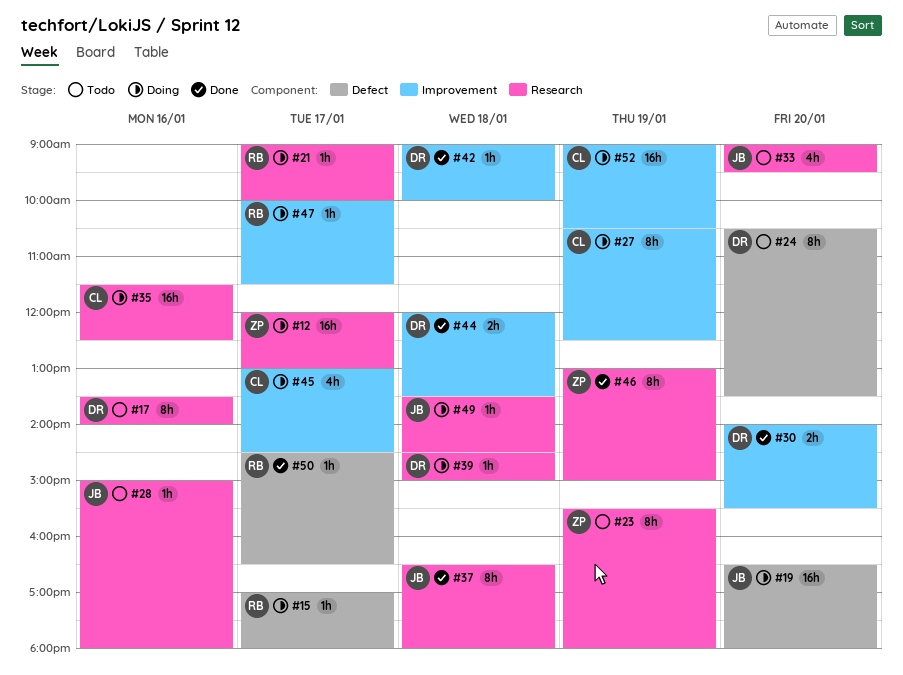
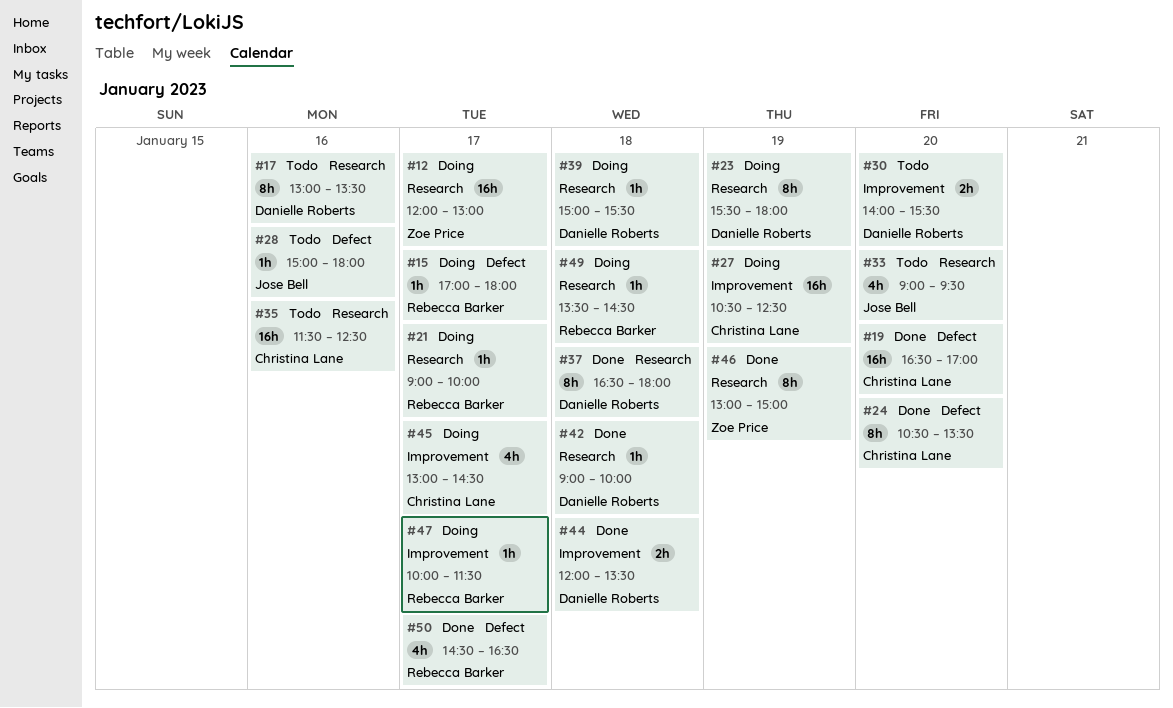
#17, begins: 13:30 -> 13:00
#17, ends: 14:00 -> 13:30
#19, status: Doing -> Done
#19, owner: Jose Bell -> Christina Lane
#19, ends: 18:00 -> 17:00
#23, status: Todo -> Doing
#23, owner: Zoe Price -> Danielle Roberts
#24, status: Todo -> Done
#24, owner: Danielle Roberts -> Christina Lane
#27, estimate: 8h -> 16h
#28, label: Research -> Defect
#30, status: Done -> Todo
#35, status: Doing -> Todo
#37, owner: Jose Bell -> Danielle Roberts
#39, begins: 14:30 -> 15:00
#39, ends: 15:00 -> 15:30
#42, label: Improvement -> Research
#49, owner: Jose Bell -> Rebecca Barker
#50, estimate: 1h -> 4h
#52: present -> none

